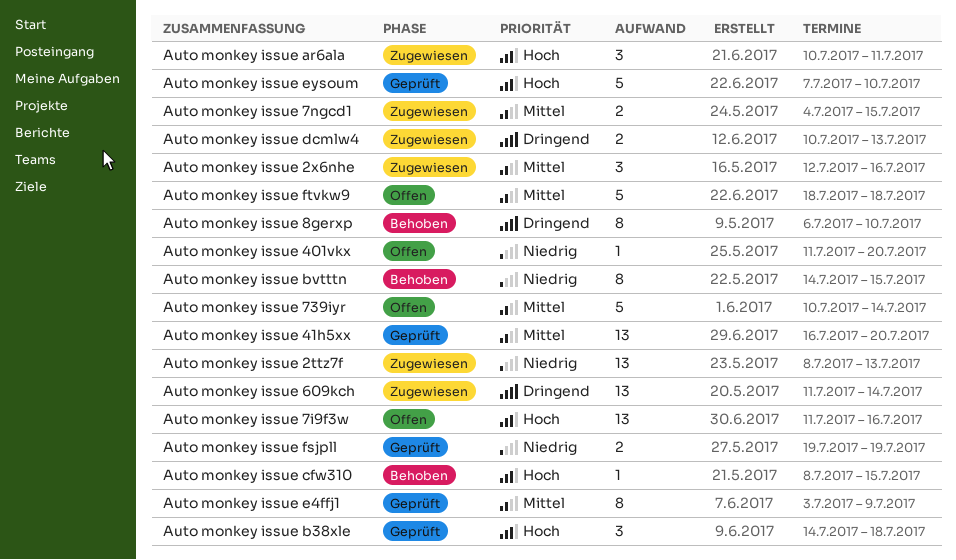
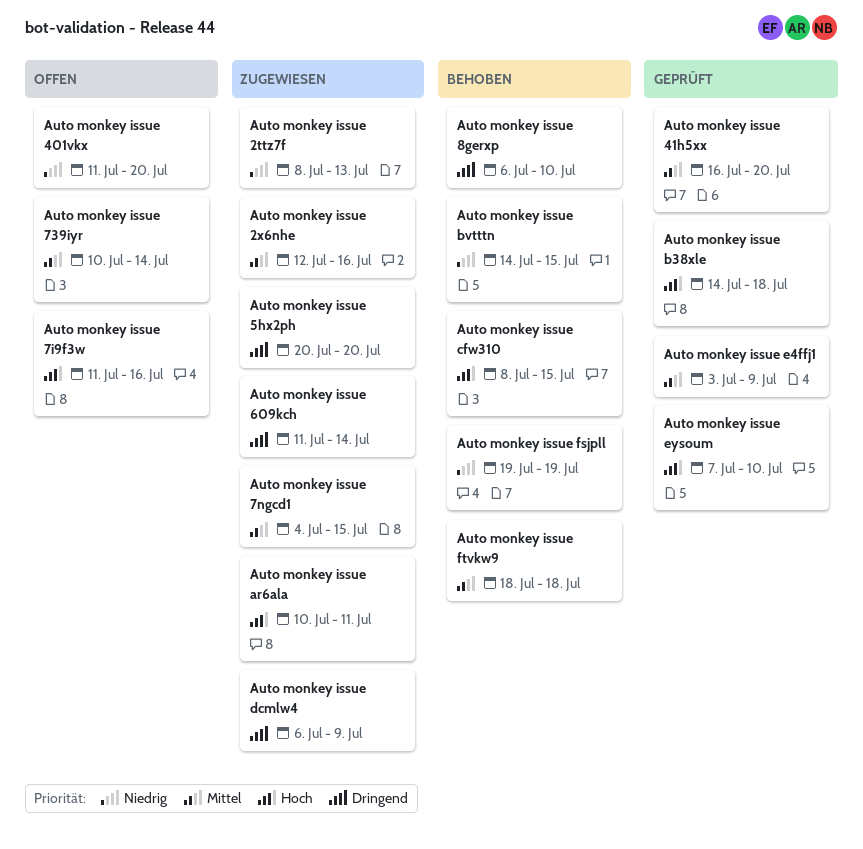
Auto monkey issue 5hx2ph: none -> present
Auto monkey issue dcmlw4, start: Jul 10 -> Jul 6
Auto monkey issue dcmlw4, due: Jul 13 -> Jul 9
Auto monkey issue fsjpll, status: Geprüft -> Behoben
Auto monkey issue ftvkw9, status: Offen -> Behoben

